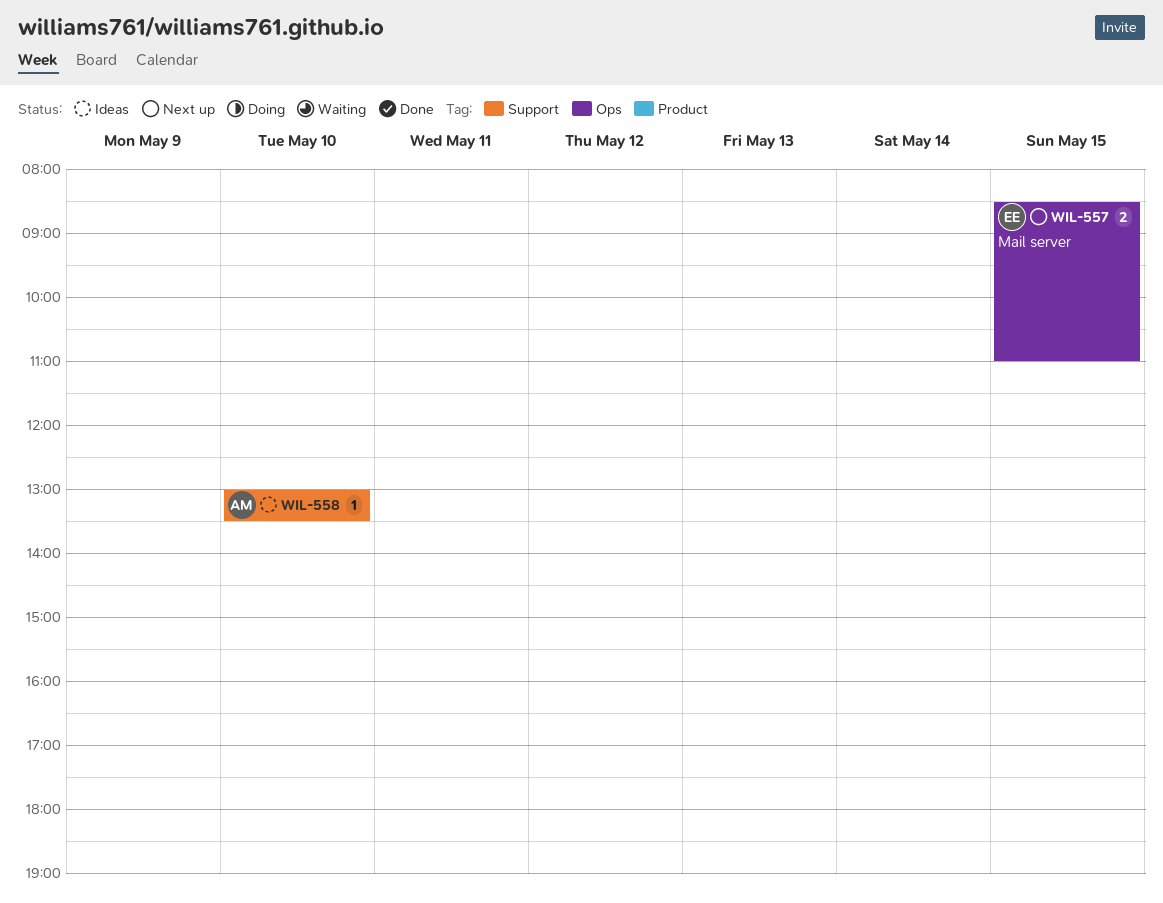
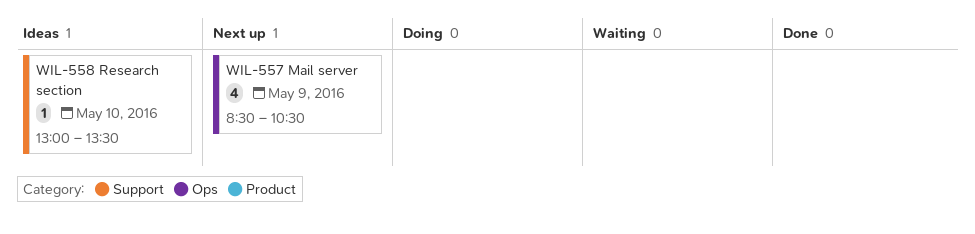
WIL-557, estimate: 2 -> 4
WIL-557, day: May 15 -> May 9
WIL-557, ends: 11:00 -> 10:30

